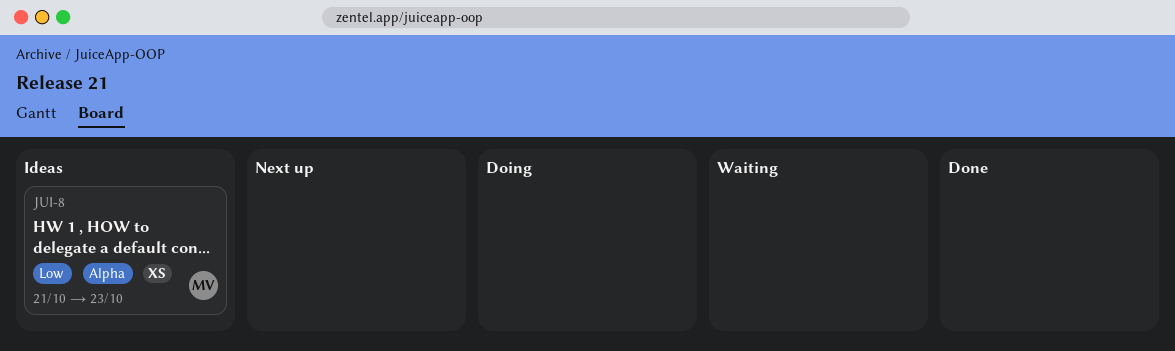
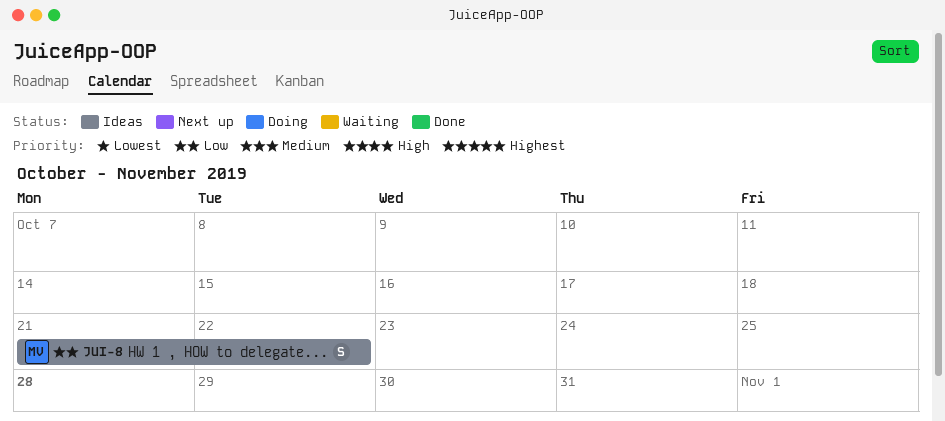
JUI-8, estimate: XS -> S
JUI-8, due: Oct 23 -> Oct 22

